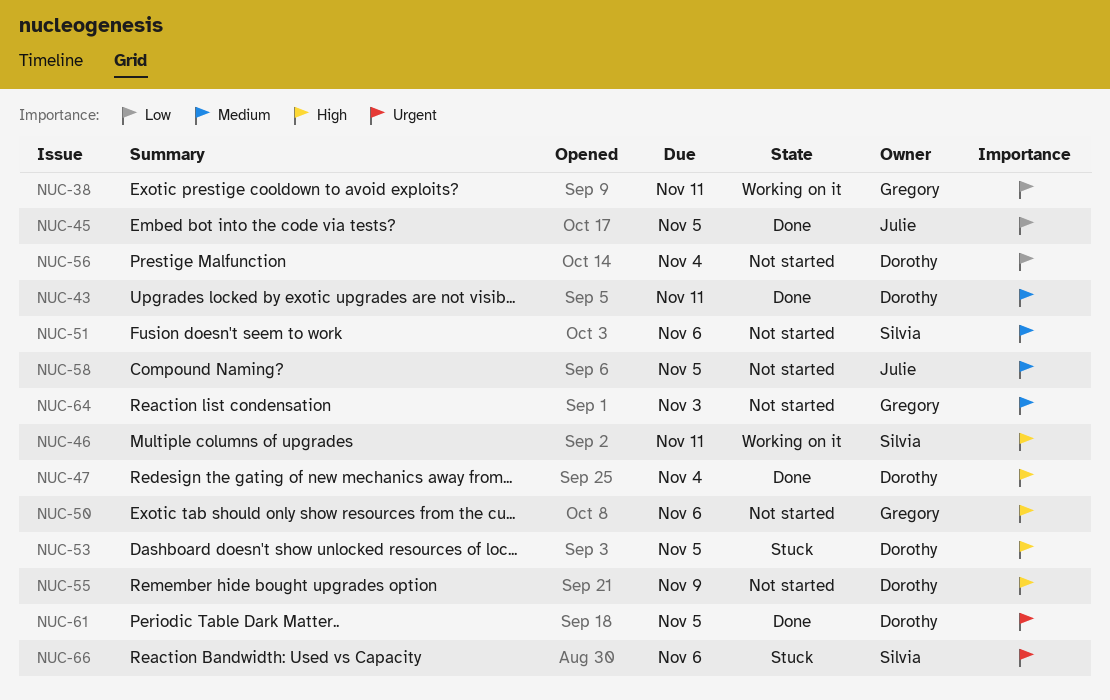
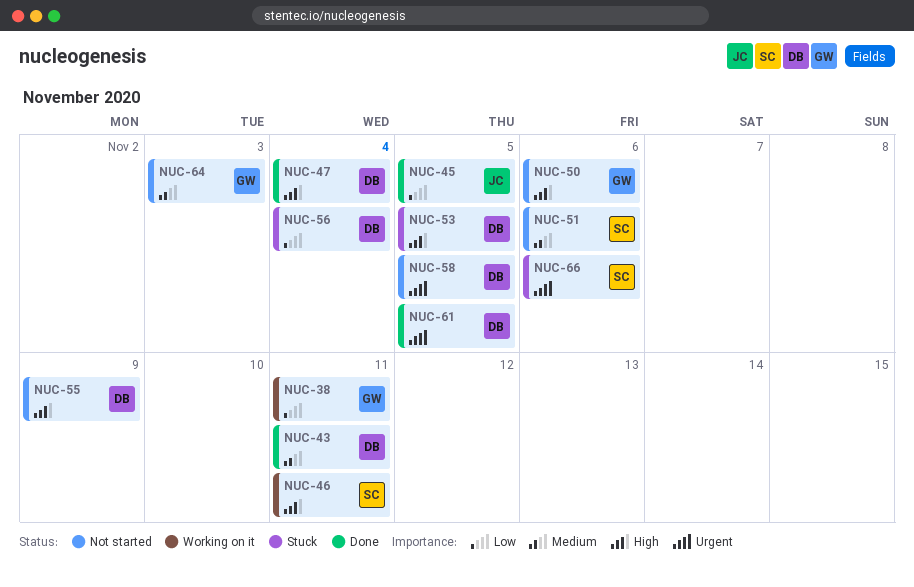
NUC-56, status: Not started -> Stuck
NUC-58, owner: Julie -> Dorothy
NUC-58, priority: Medium -> Urgent

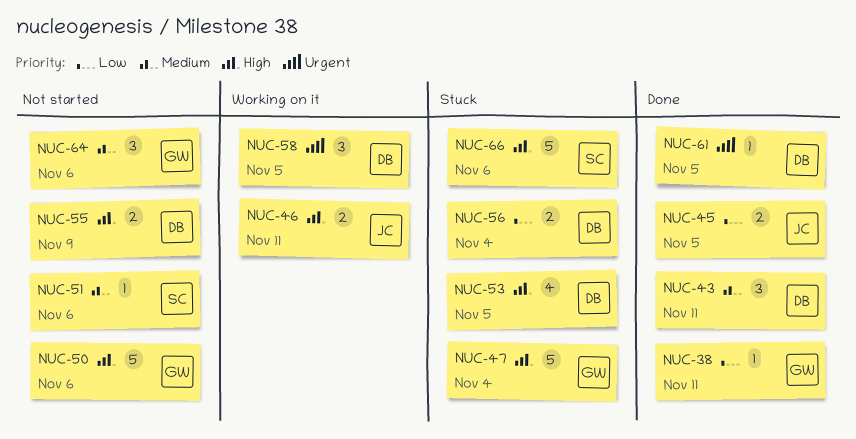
NUC-38, status: Working on it -> Done
NUC-46, owner: SC -> JC
NUC-47, status: Done -> Stuck
NUC-47, owner: DB -> GW
NUC-58, status: Not started -> Working on it
NUC-64, due: Nov 3 -> Nov 6
NUC-66, priority: Urgent -> High

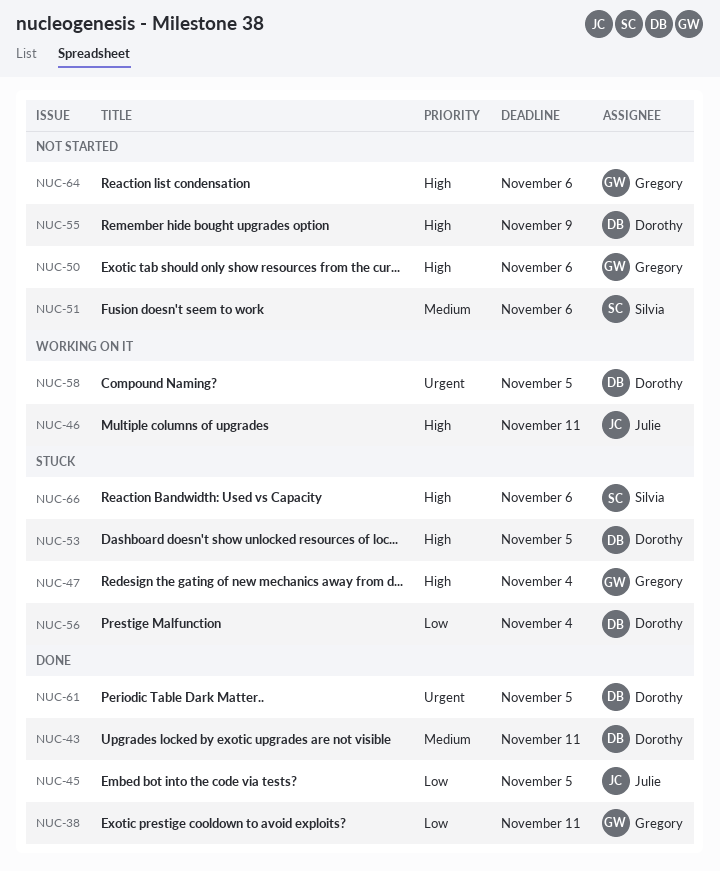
NUC-64, priority: Medium -> High

